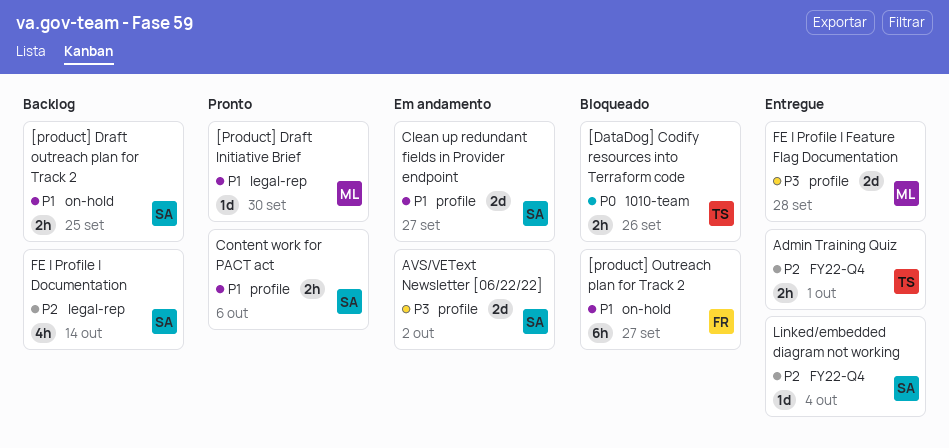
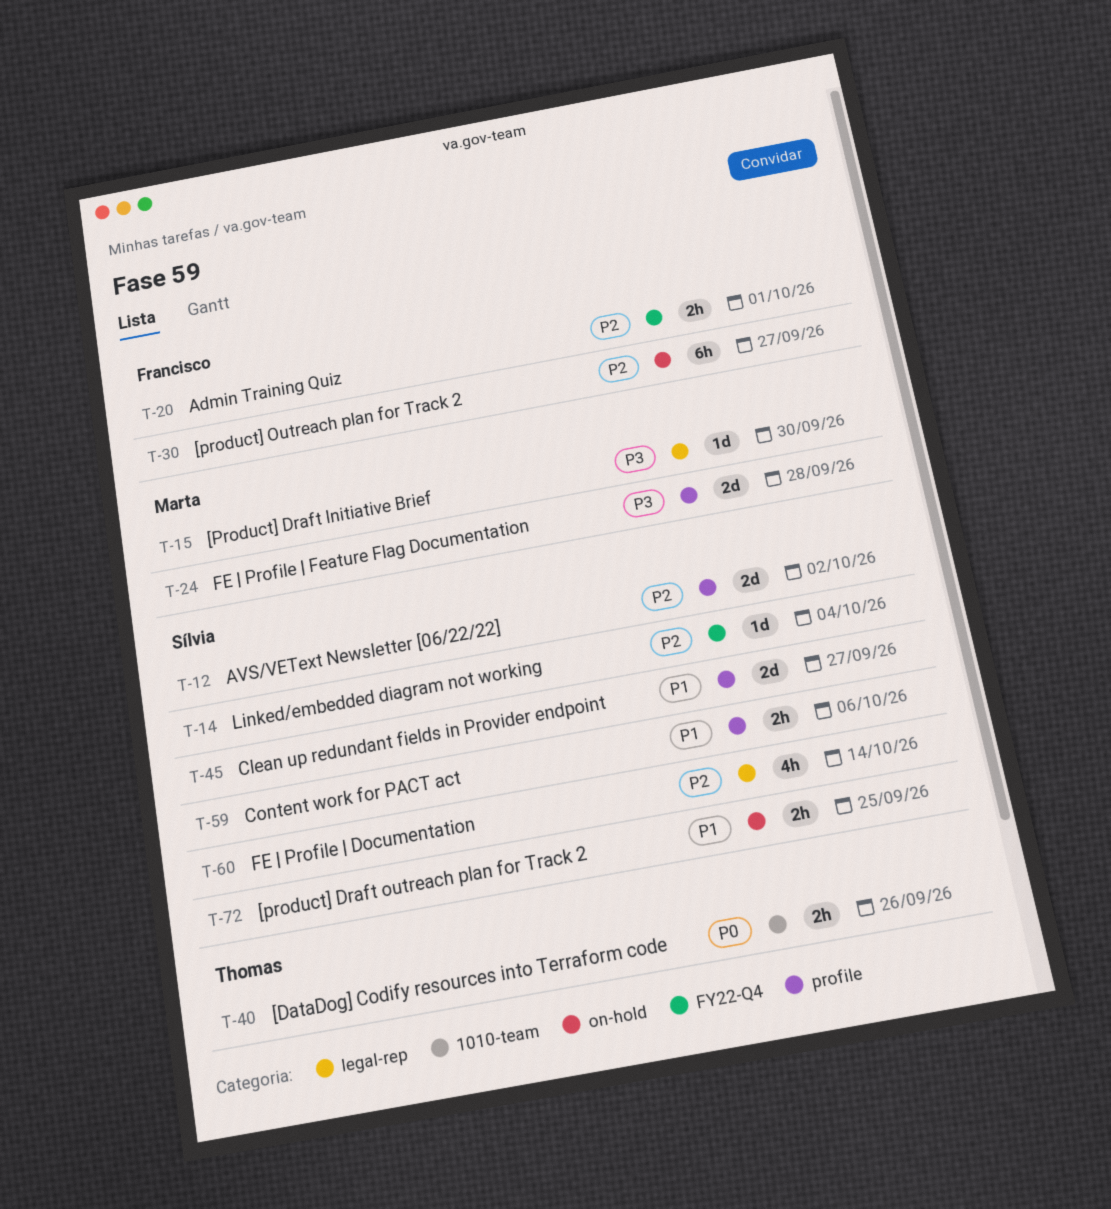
[Product] Draft Initiative Brief, priority: P1 -> P3
[product] Outreach plan for Track 2, priority: P1 -> P2
Admin Training Quiz, owner: Thomas -> Francisco
AVS/VEText Newsletter [06/22/22], priority: P3 -> P2

